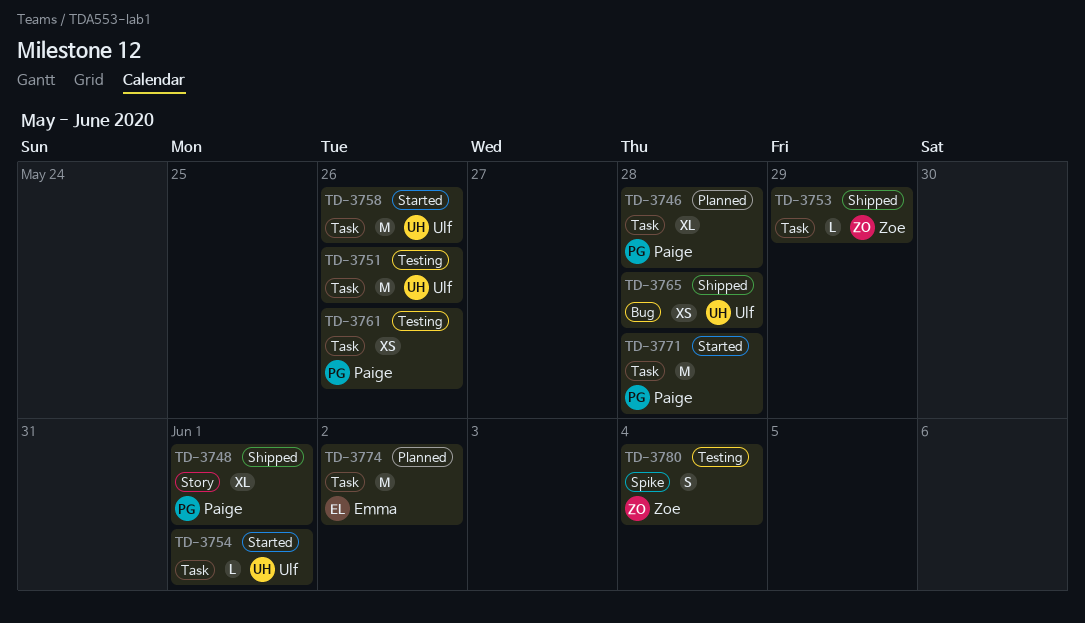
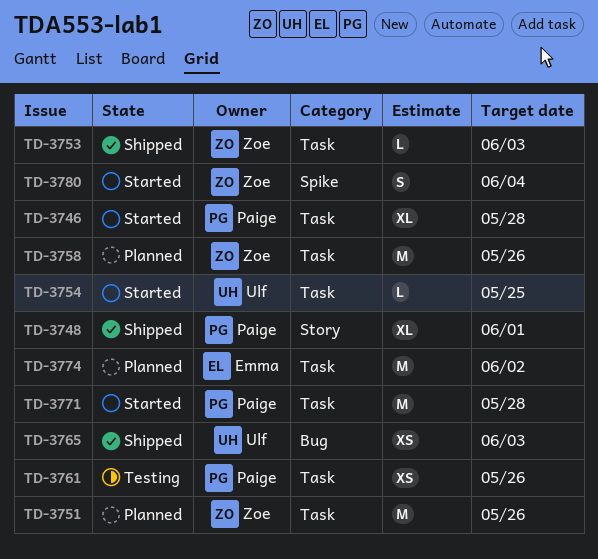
TD-3746, status: Planned -> Started
TD-3751, status: Testing -> Planned
TD-3751, owner: Ulf -> Zoe
TD-3753, due: May 29 -> Jun 3
TD-3754, due: Jun 1 -> May 25
TD-3758, status: Started -> Planned
TD-3758, owner: Ulf -> Zoe
TD-3765, due: May 28 -> Jun 3
TD-3780, status: Testing -> Started

